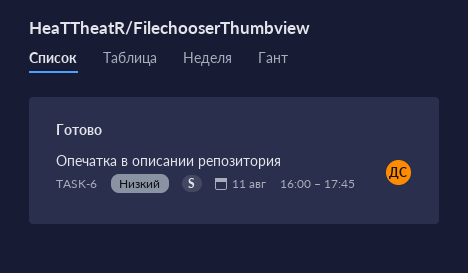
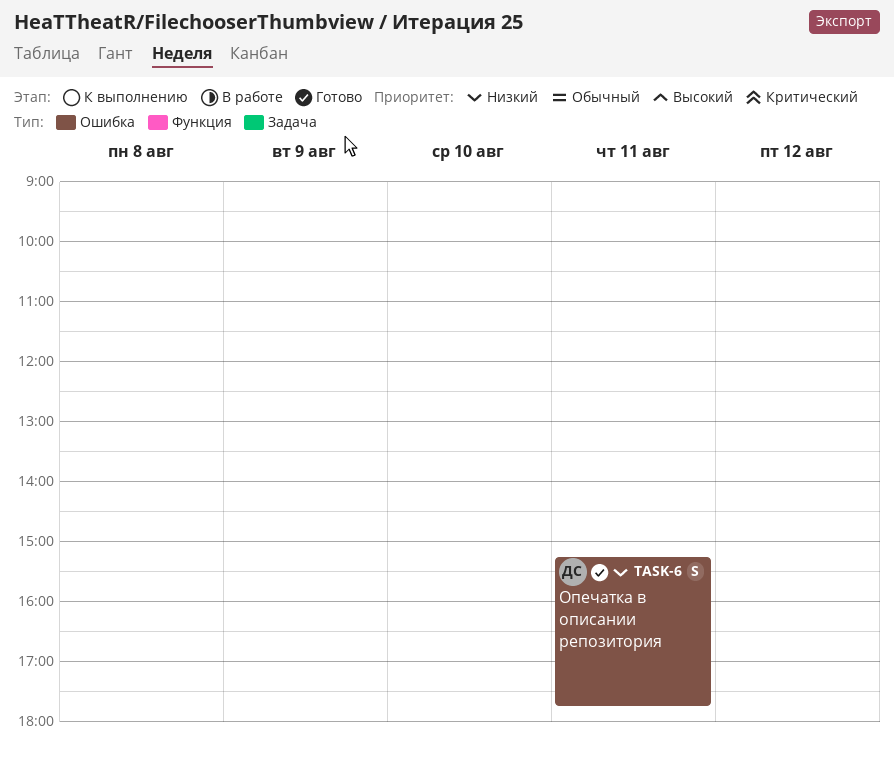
TASK-6, begins: 16:00 -> 15:15

